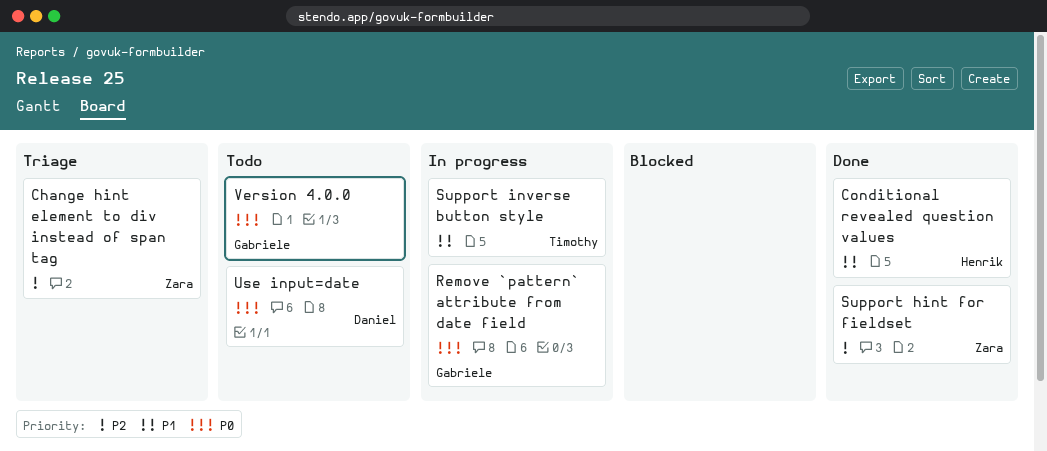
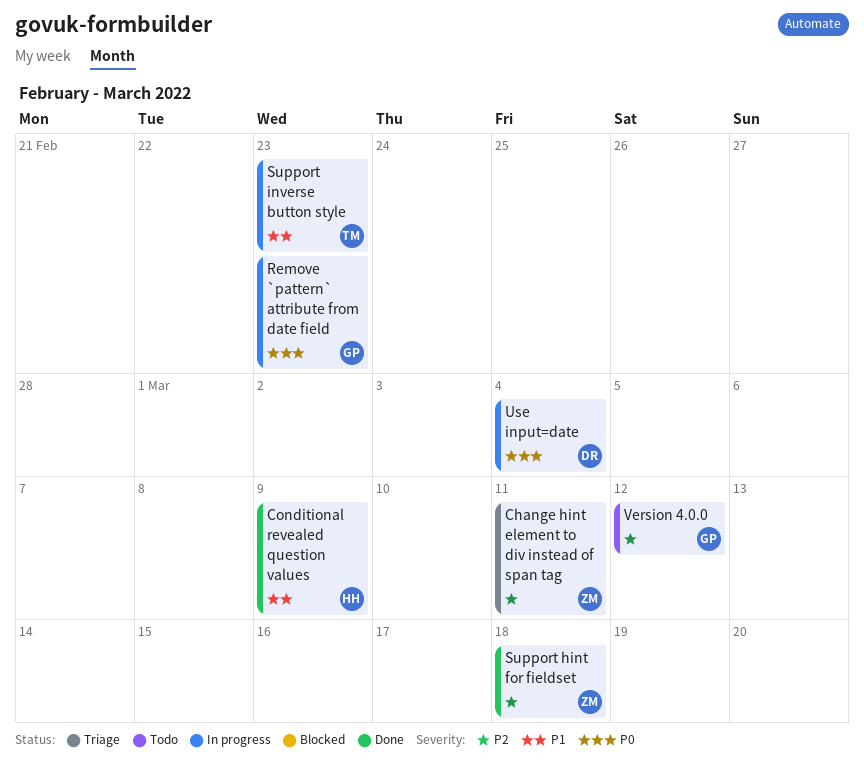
Use input=date, status: Todo -> In progress
Version 4.0.0, priority: P0 -> P2

